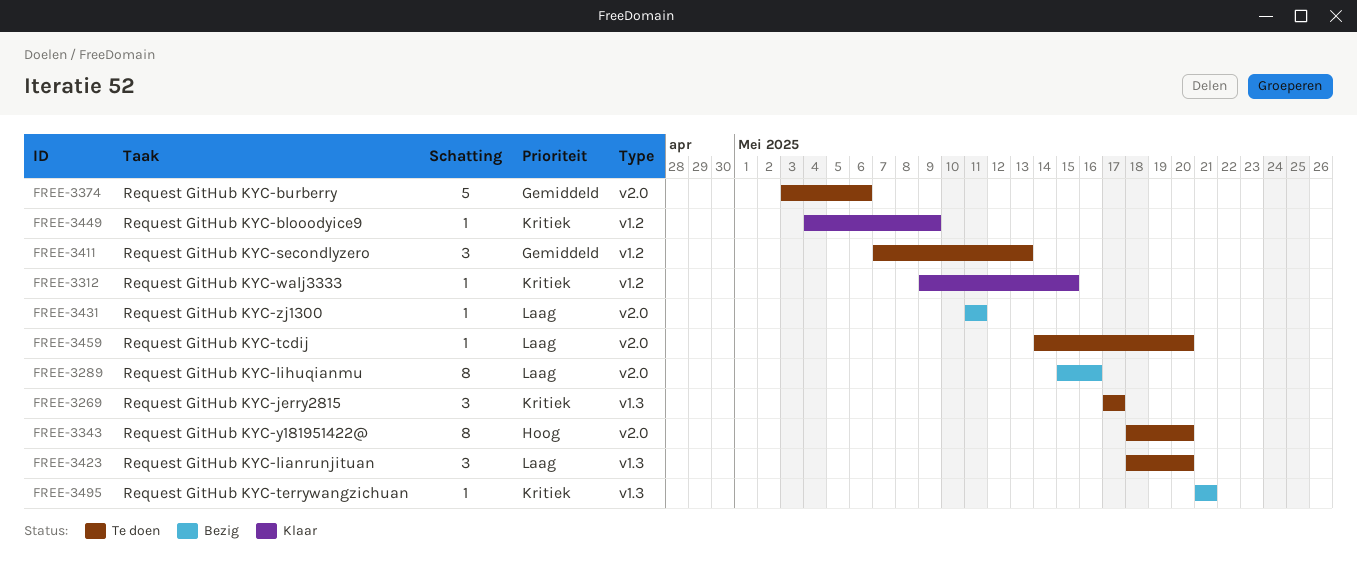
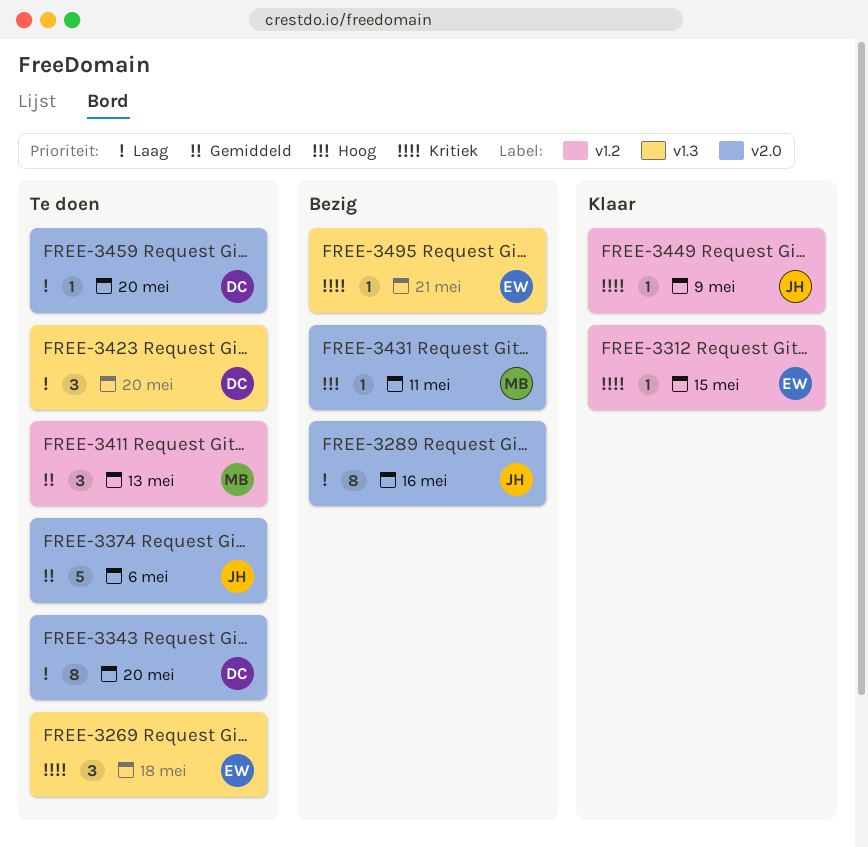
FREE-3269, due: May 17 -> May 18
FREE-3343, priority: Hoog -> Laag
FREE-3431, priority: Laag -> Hoog

